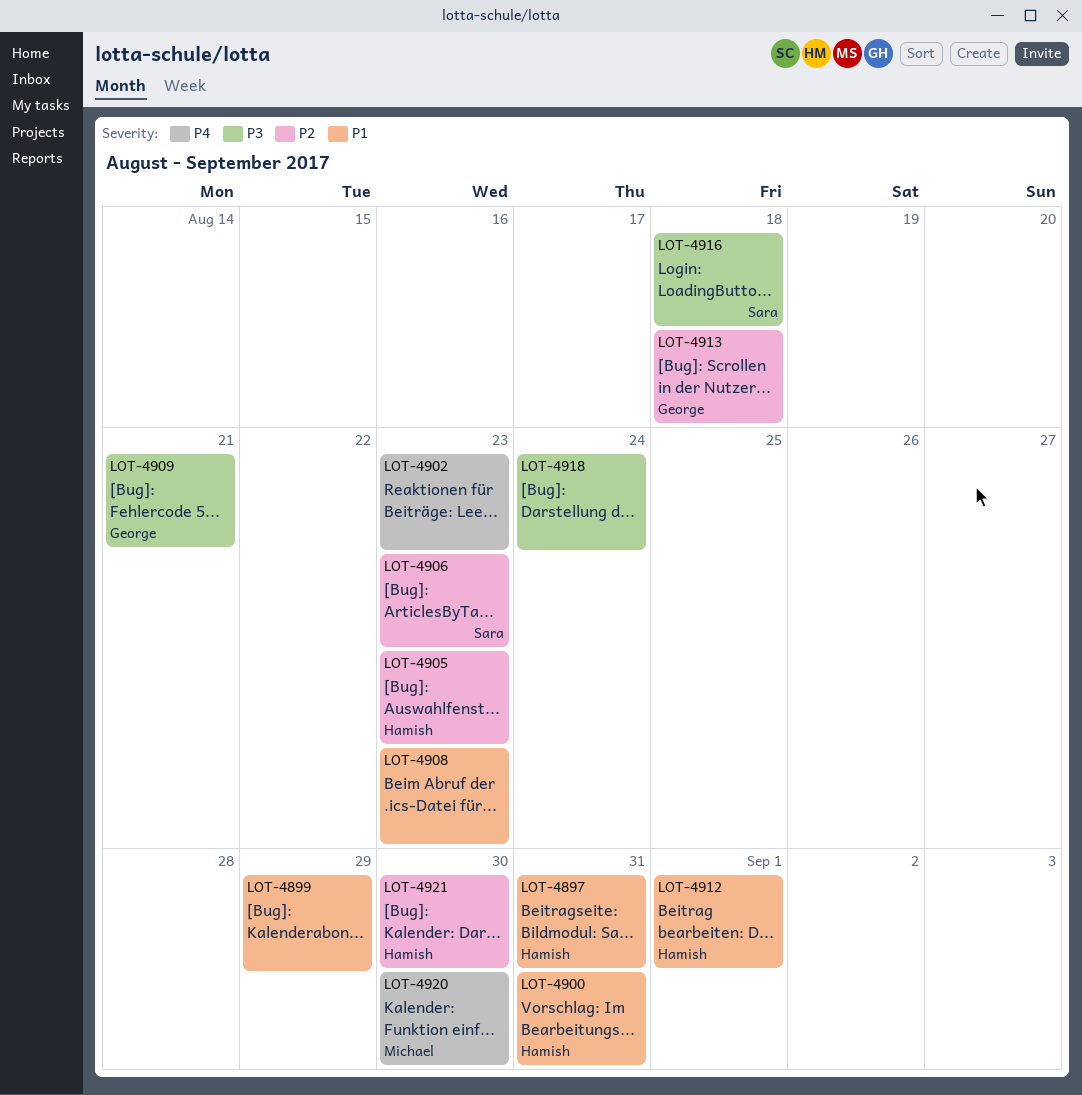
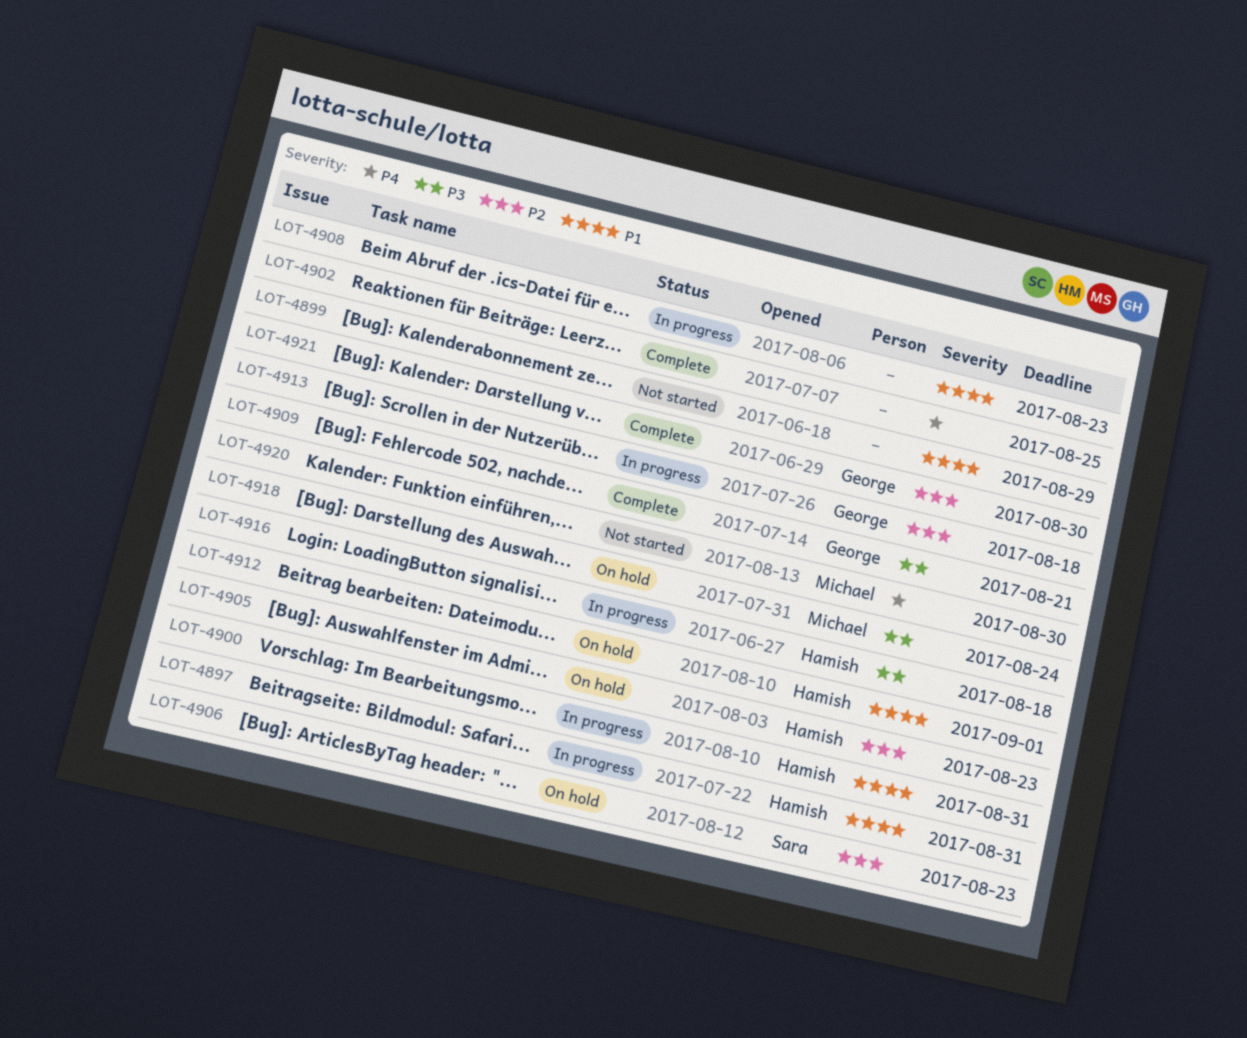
LOT-4902, due: Aug 23 -> Aug 25
LOT-4916, owner: Sara -> Hamish
LOT-4918, owner: none -> Michael
LOT-4921, owner: Hamish -> George

